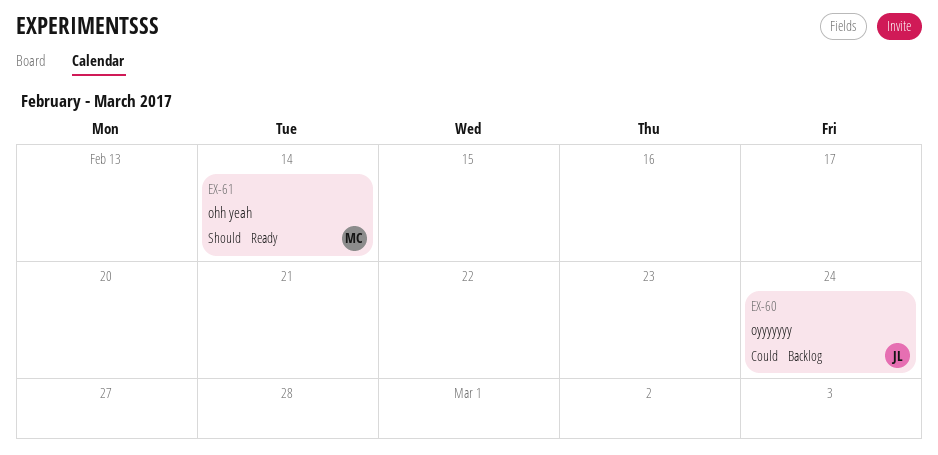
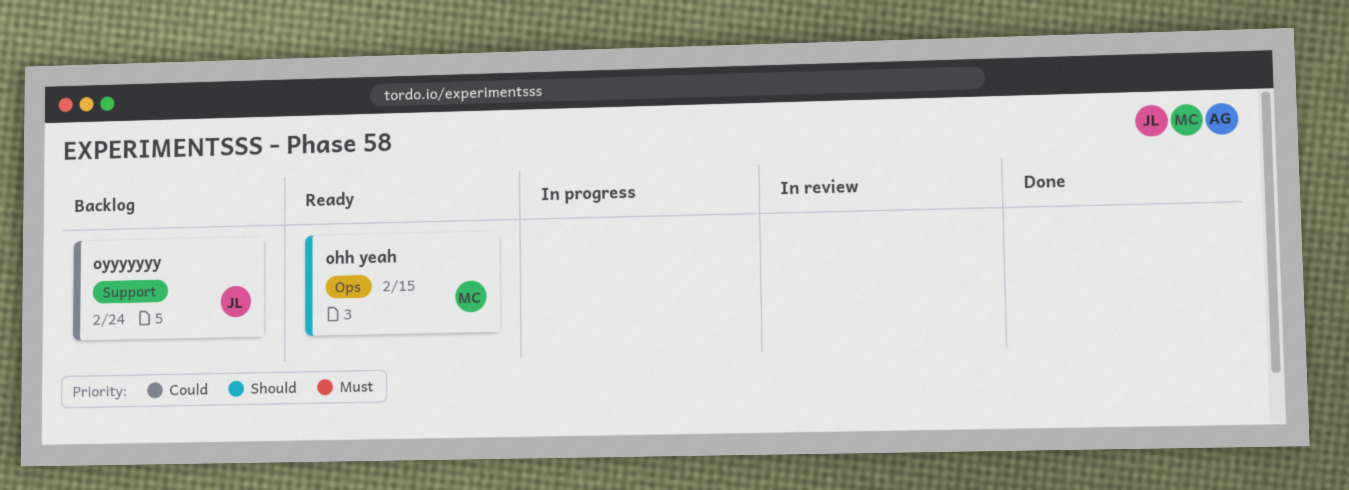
ohh yeah, due: Feb 14 -> Feb 15

